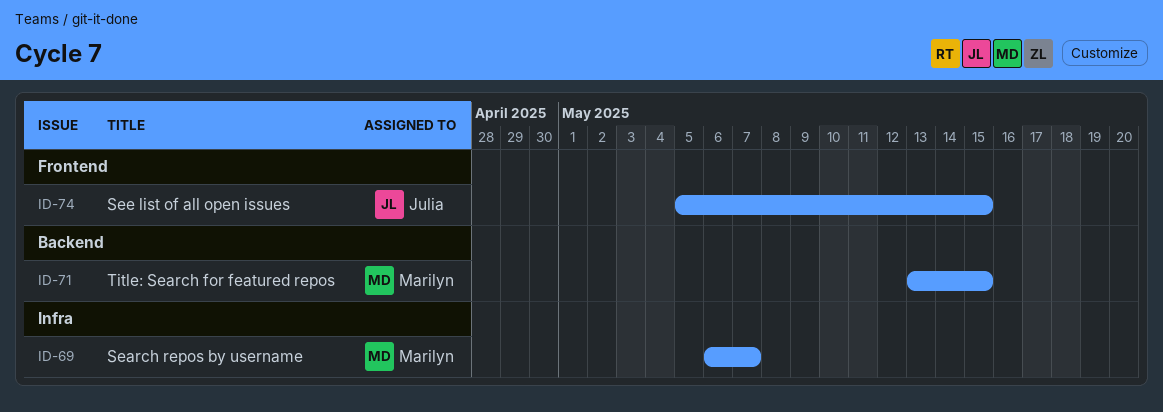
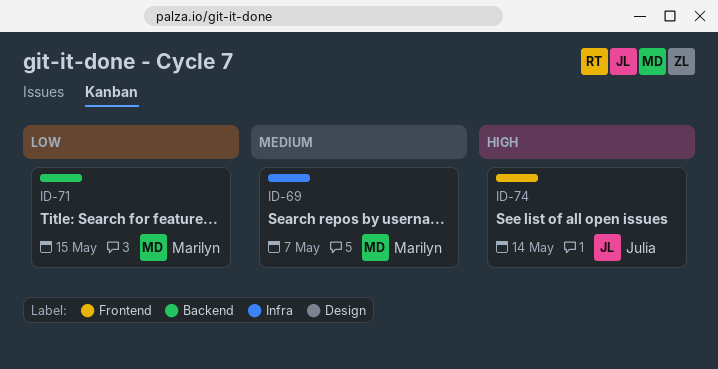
ID-74, due: May 15 -> May 14

